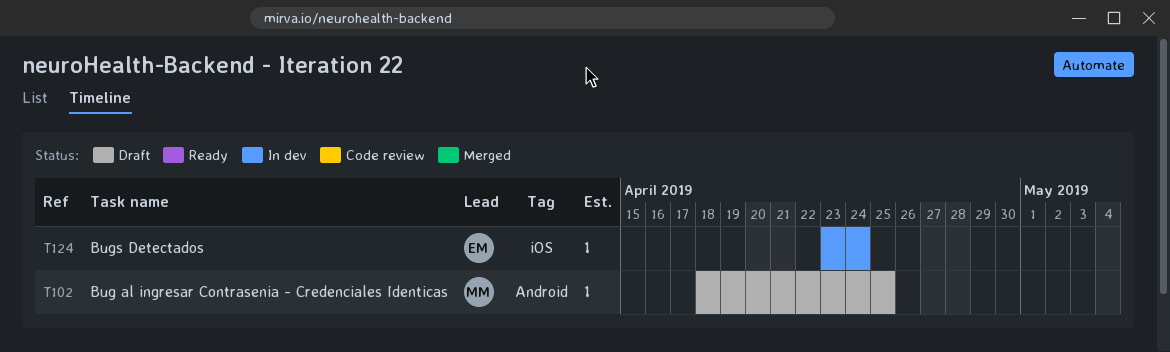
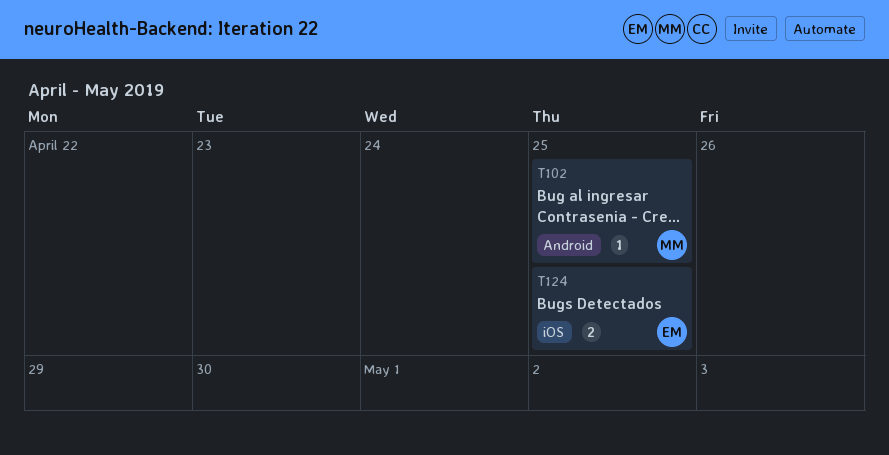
T124, estimate: 1 -> 2
T124, due: Apr 24 -> Apr 25

